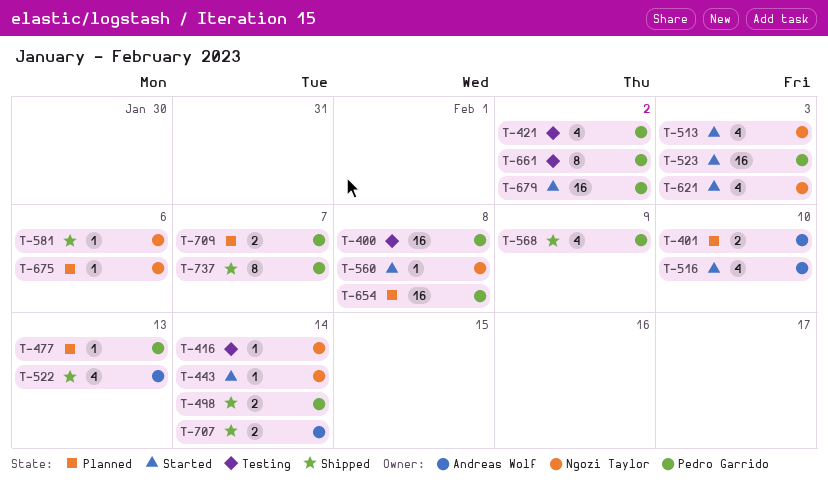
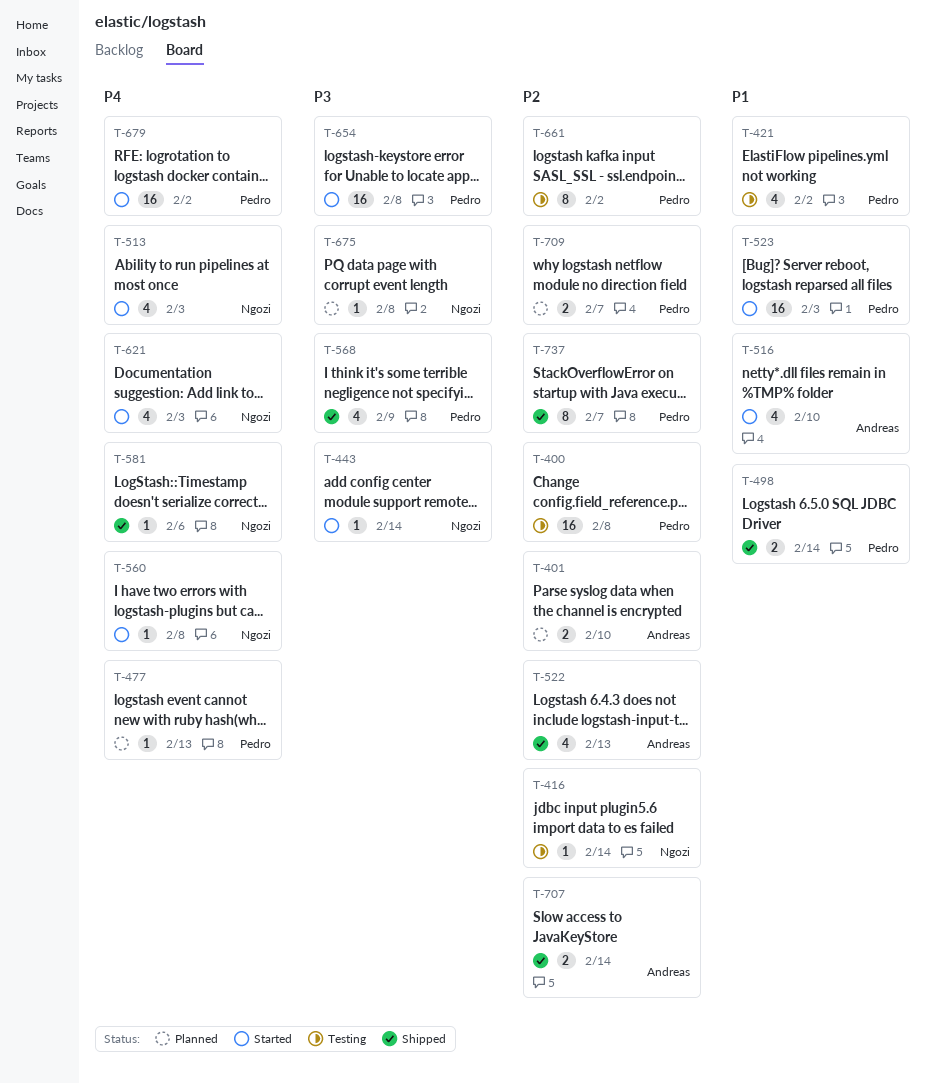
T-654, status: Planned -> Started
T-675, due: Feb 6 -> Feb 8

